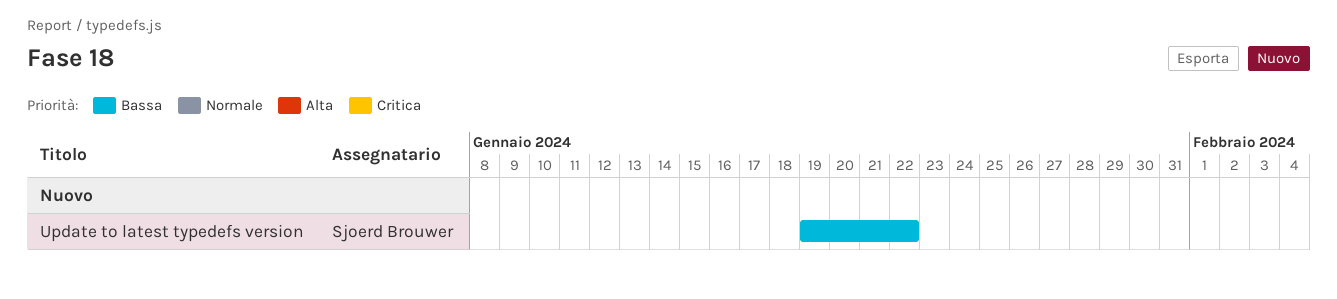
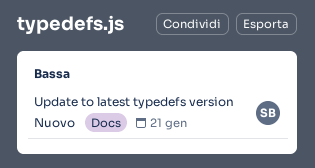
Update to latest typedefs version, due: Jan 22 -> Jan 21

